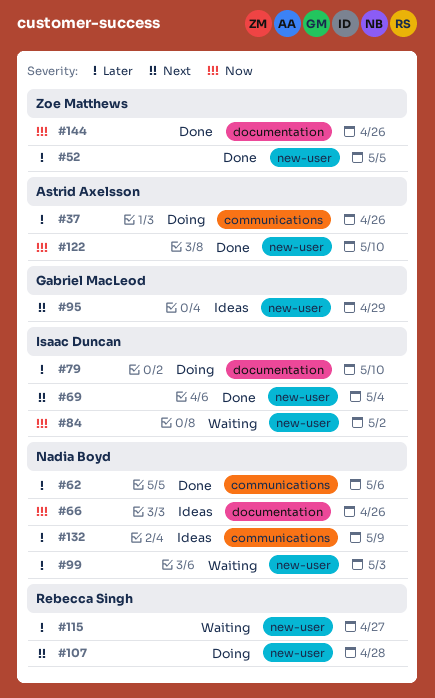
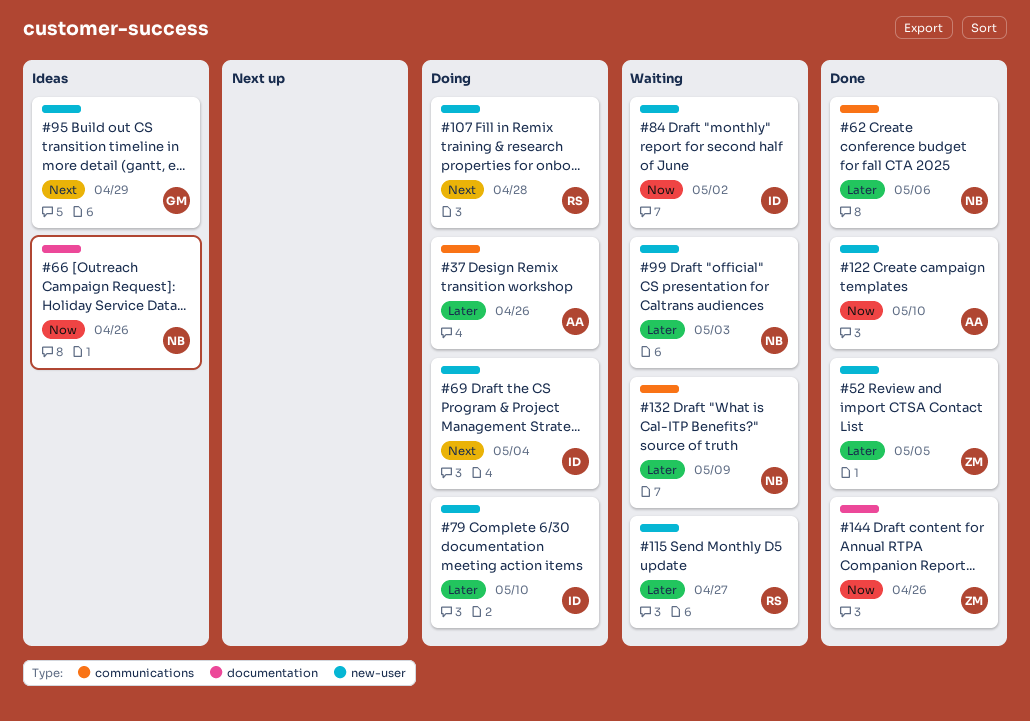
#69, status: Done -> Doing
#79, label: documentation -> new-user
#132, status: Ideas -> Waiting

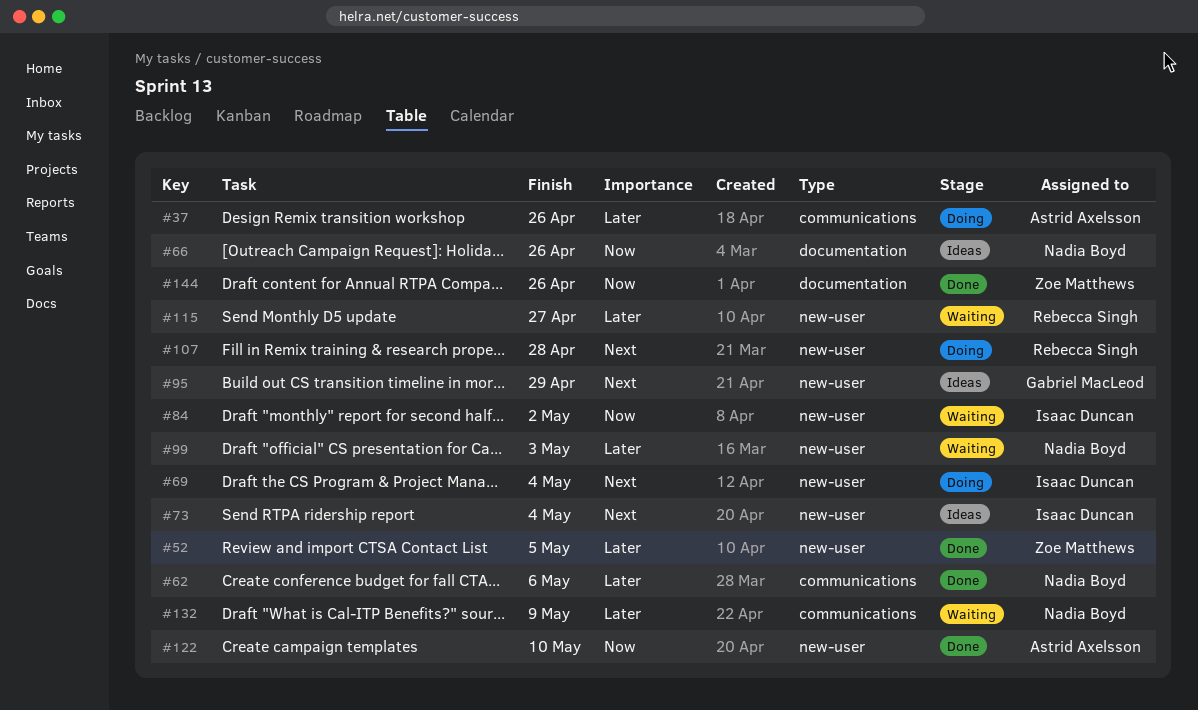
#73: none -> present
#79: present -> none

